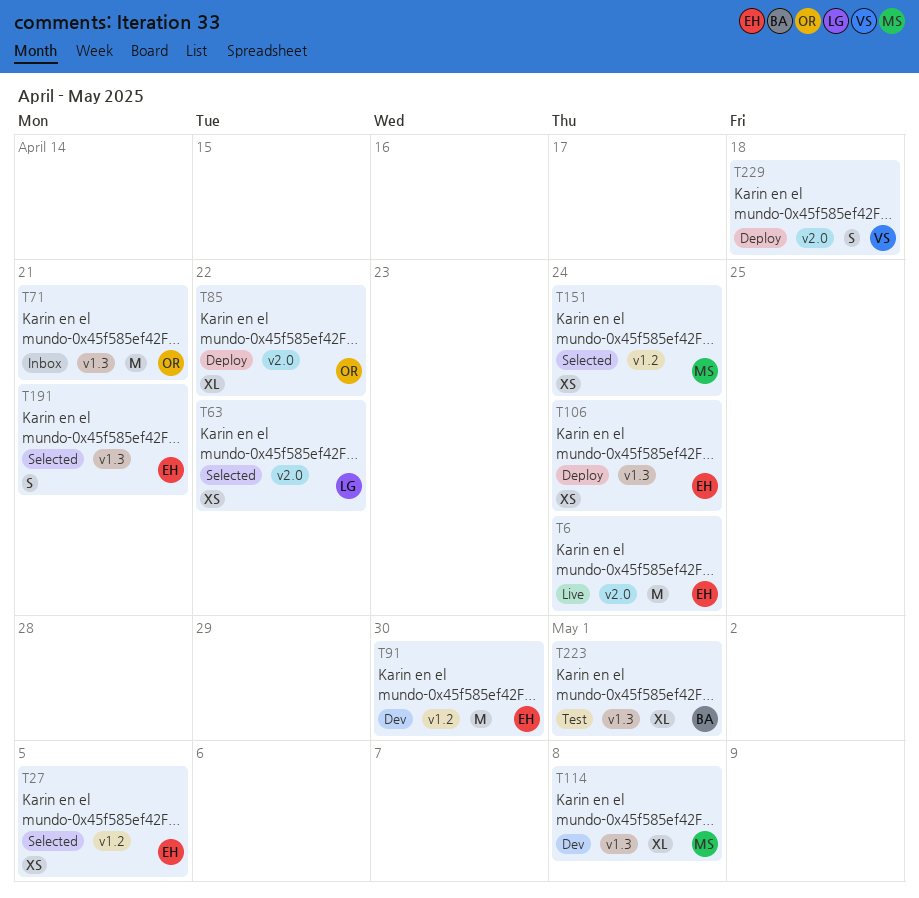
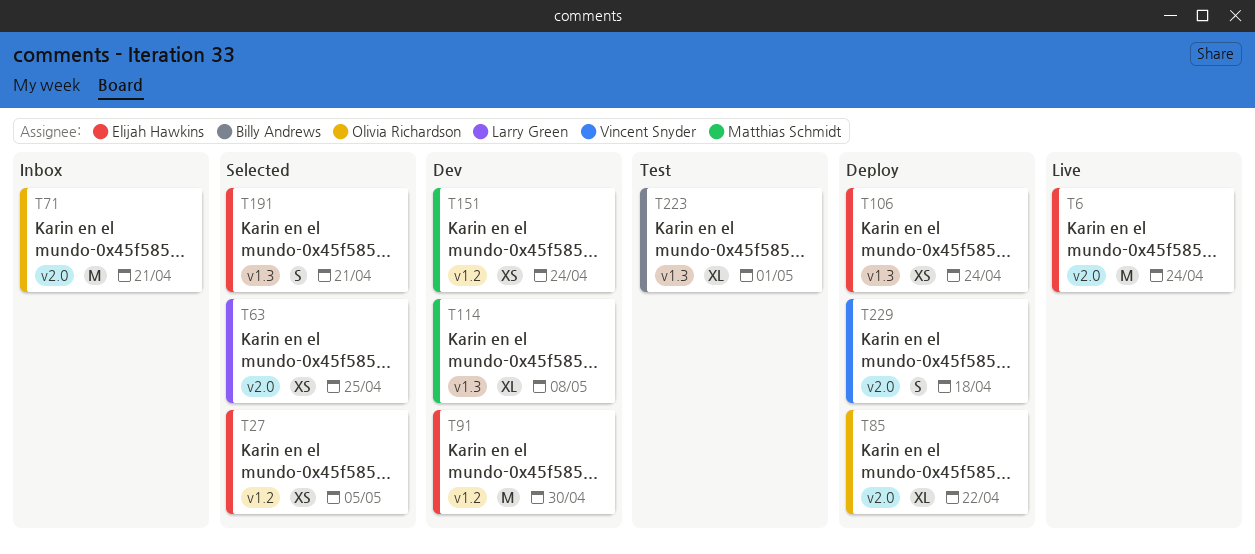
T63, due: Apr 22 -> Apr 25
T71, label: v1.3 -> v2.0
T151, status: Selected -> Dev

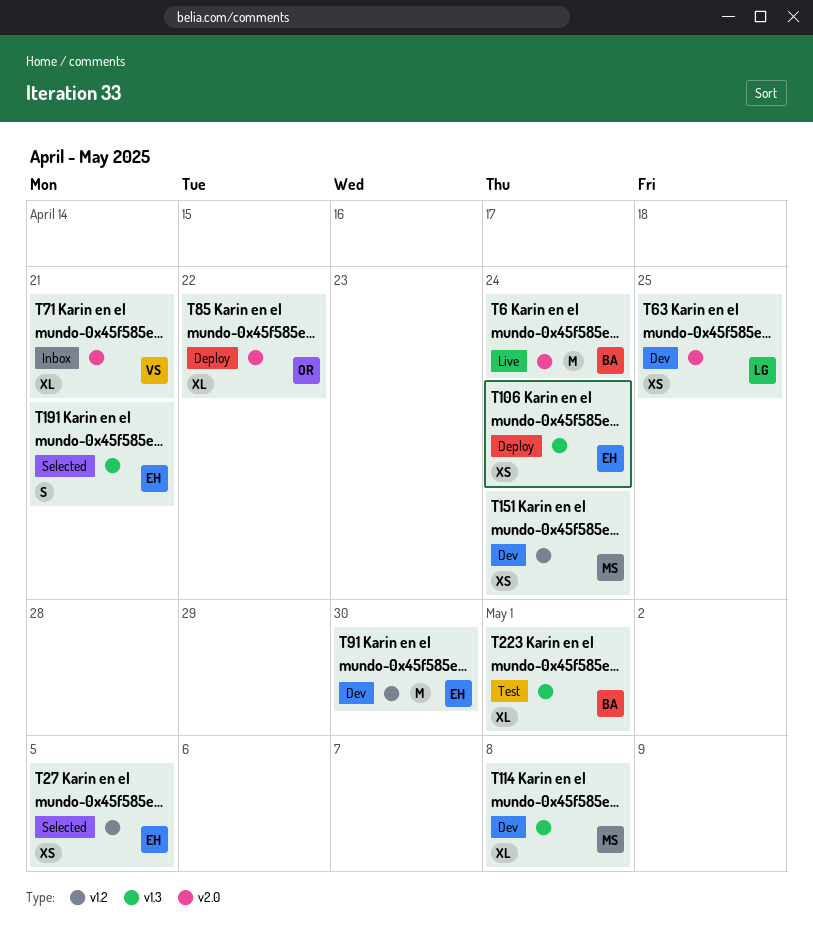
T6, owner: Elijah Hawkins -> Billy Andrews
T63, status: Selected -> Dev
T71, owner: Olivia Richardson -> Vincent Snyder
T71, estimate: M -> XL
T229: present -> none

